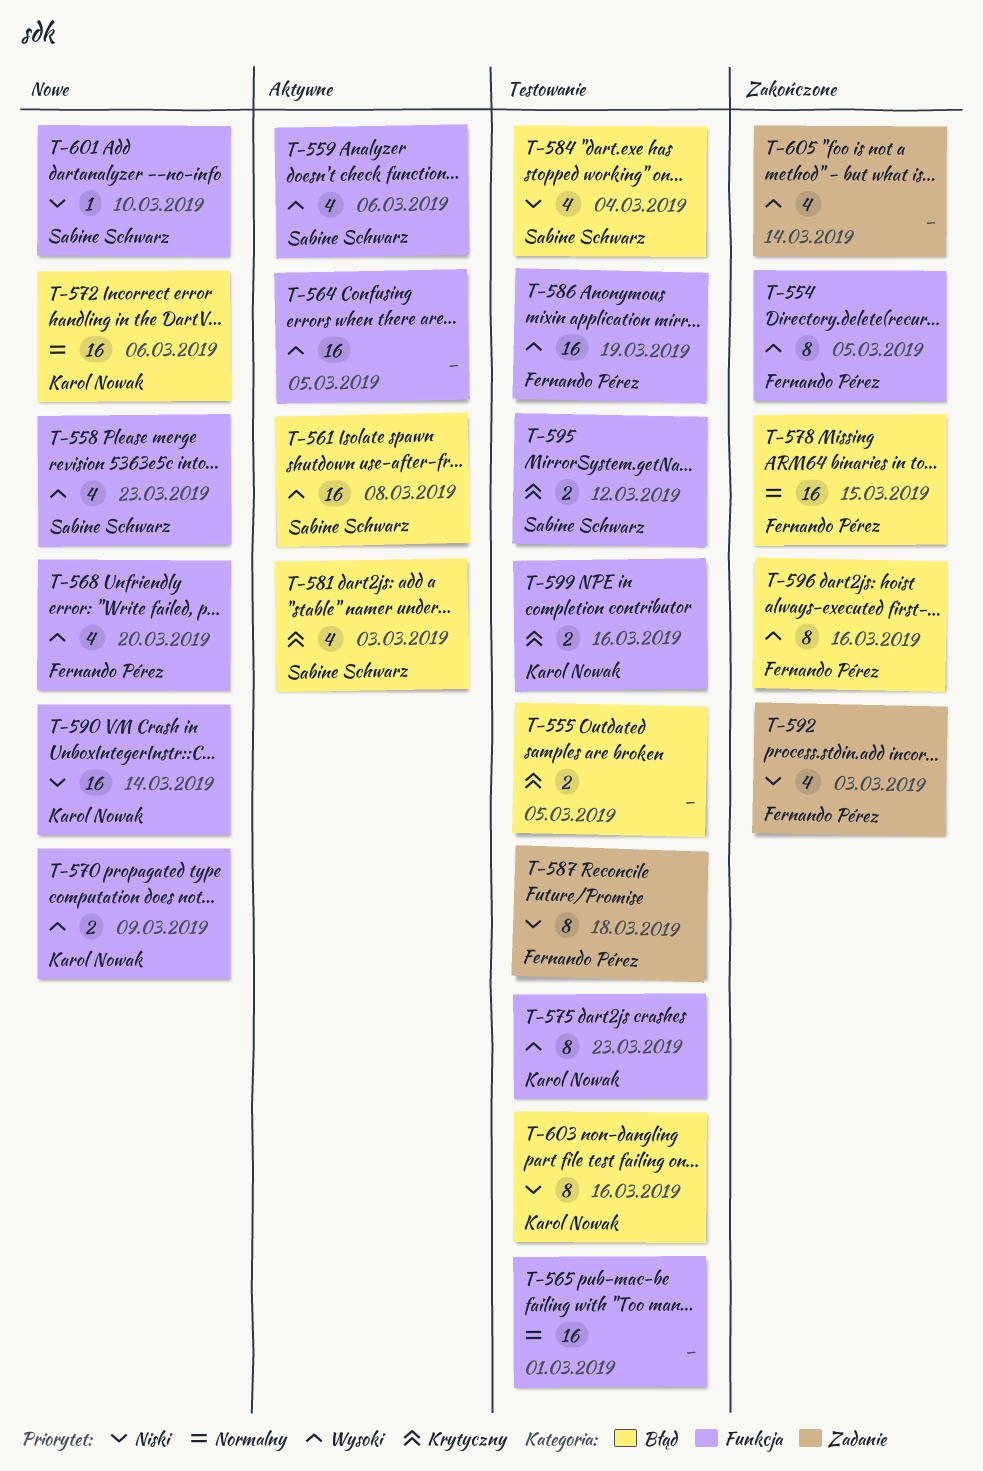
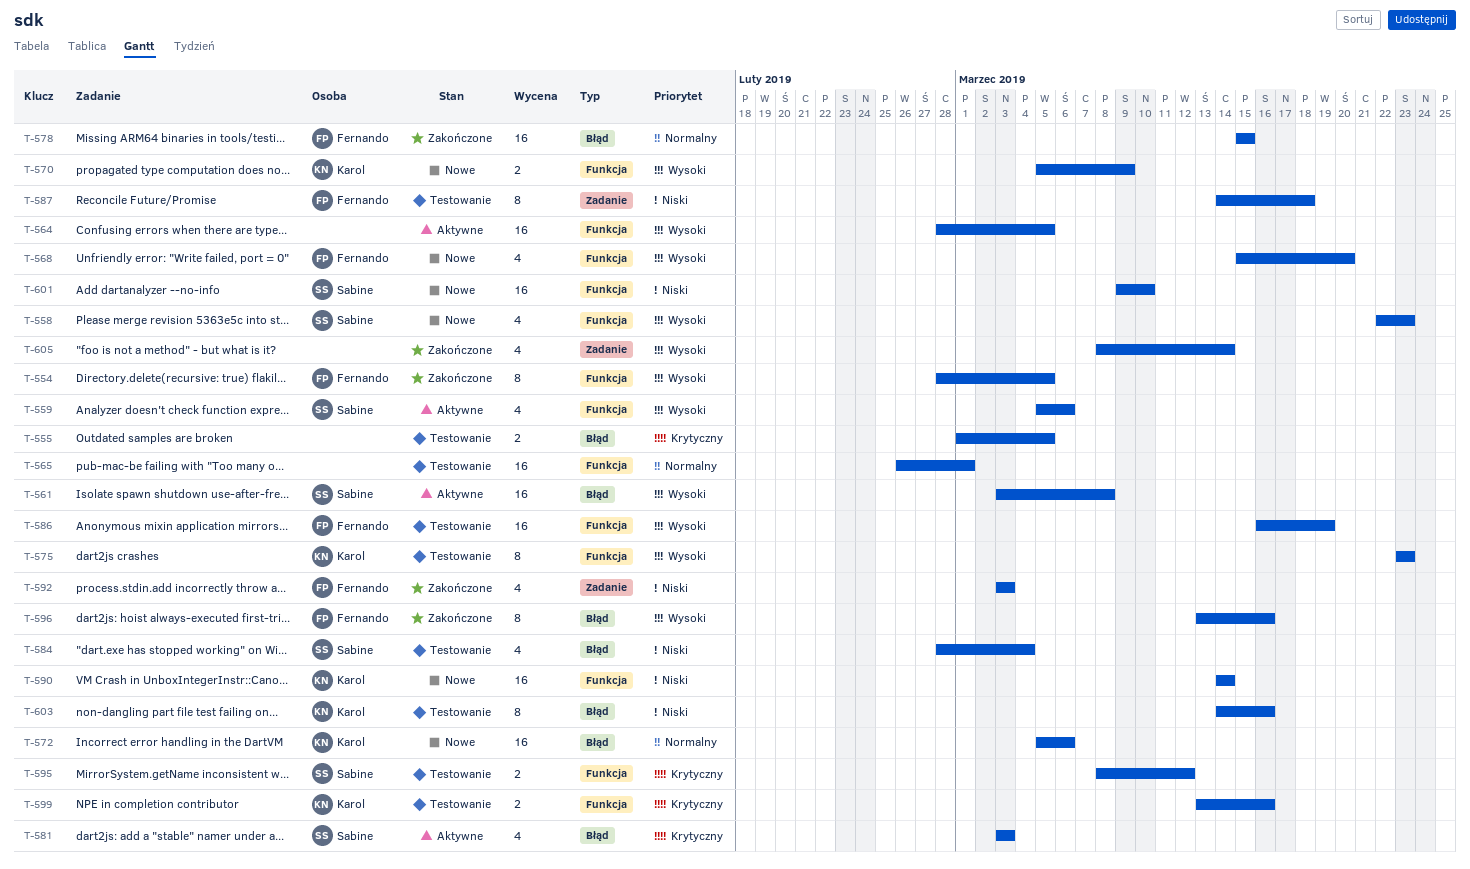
T-601, estimate: 1 -> 16

